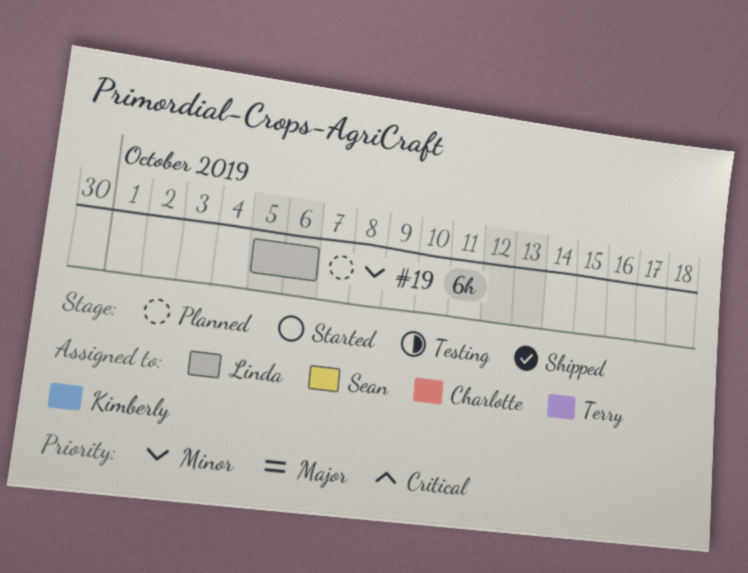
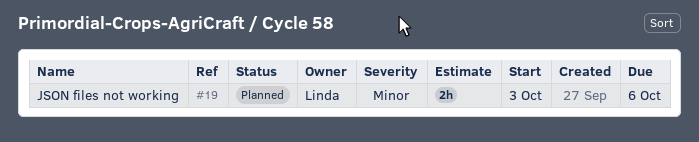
#19, estimate: 6h -> 2h
#19, start: Oct 5 -> Oct 3

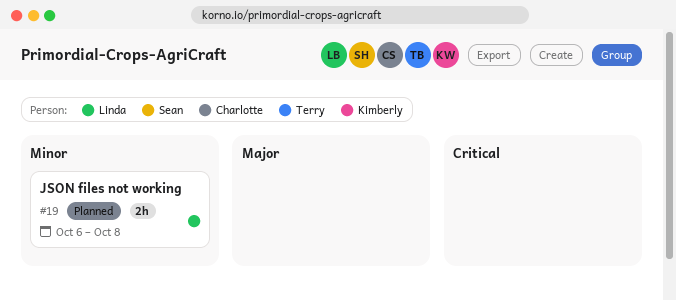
#19, start: Oct 3 -> Oct 6
#19, due: Oct 6 -> Oct 8

